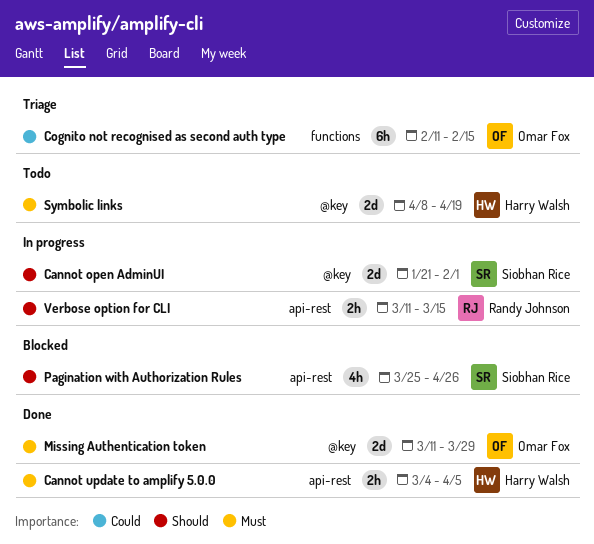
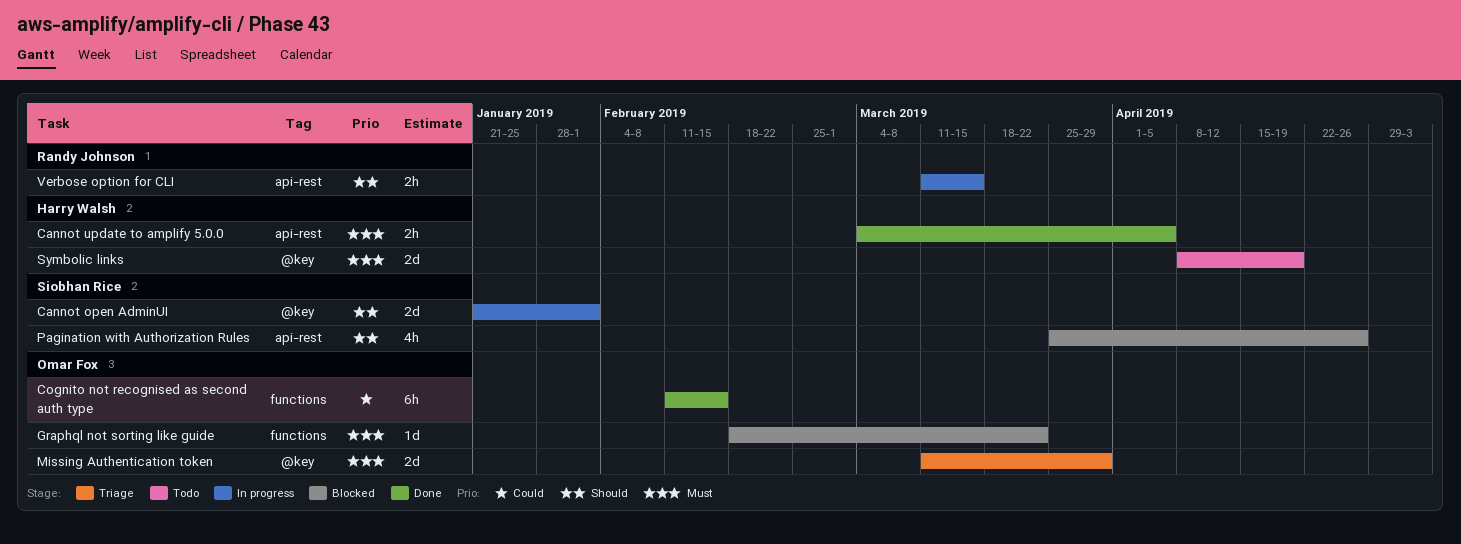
Cognito not recognised as second auth type, status: Triage -> Done
Graphql not sorting like guide: none -> present
Missing Authentication token, status: Done -> Triage

